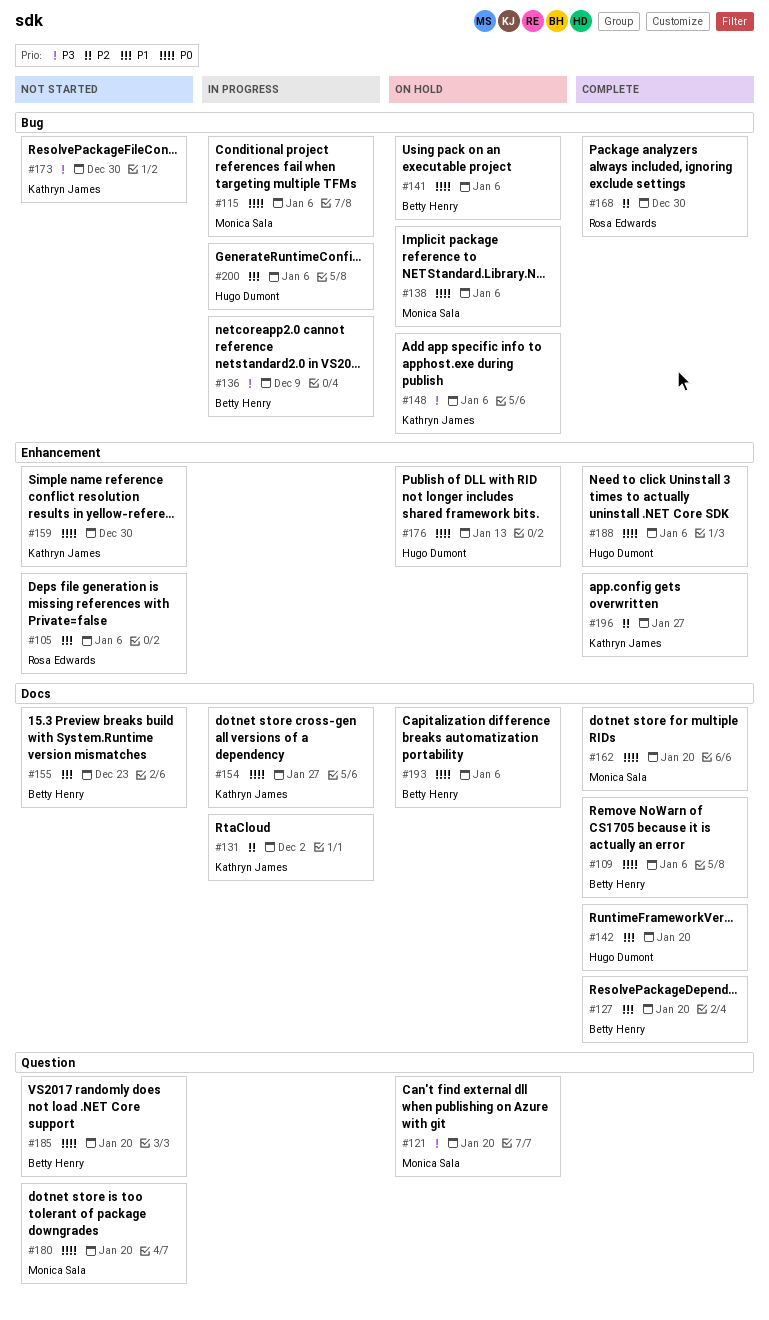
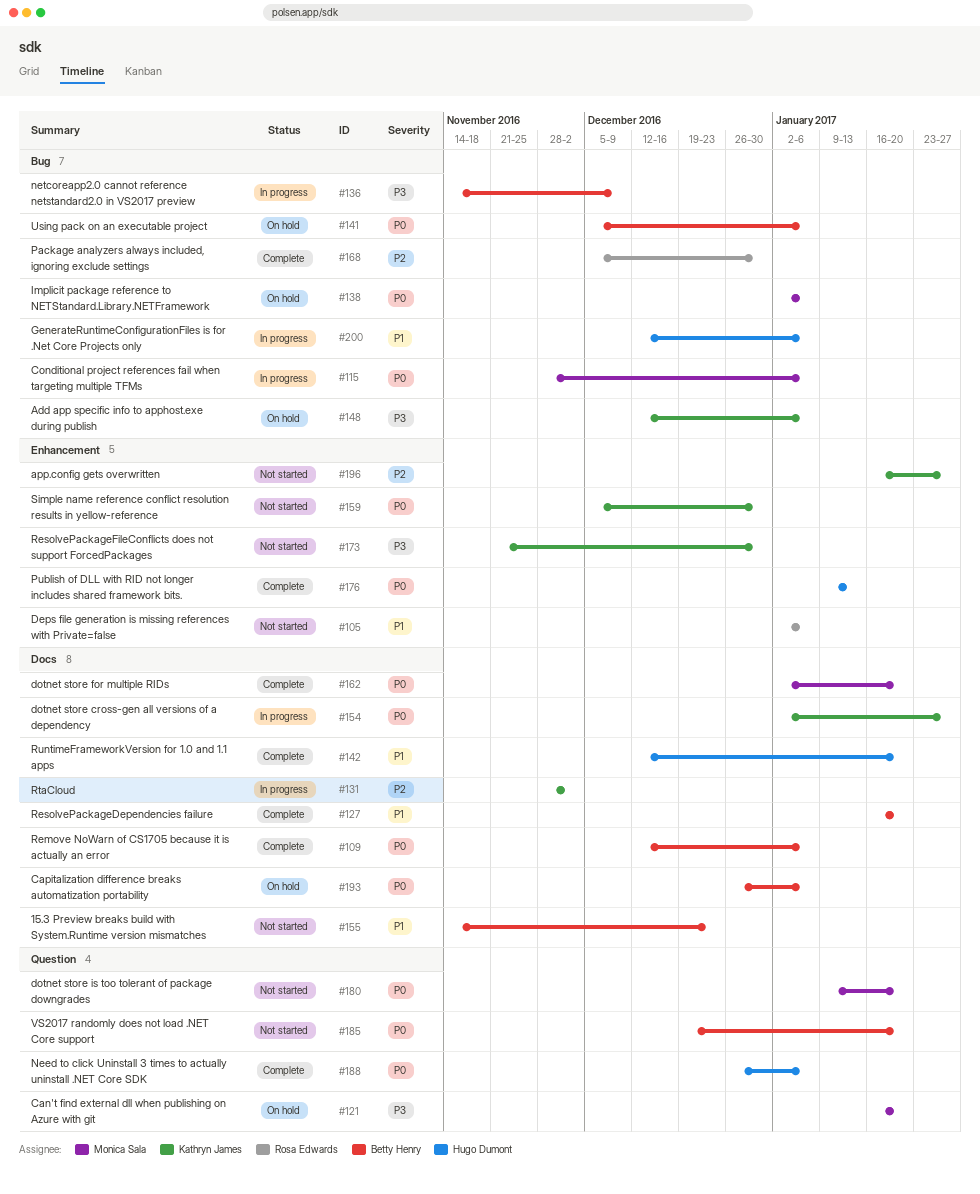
#173, label: Bug -> Enhancement
#176, status: On hold -> Complete
#188, label: Enhancement -> Question
#196, status: Complete -> Not started

